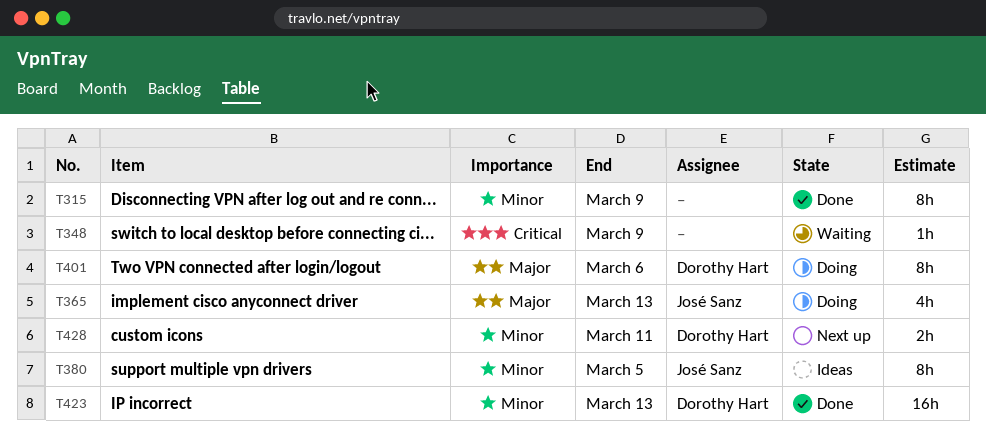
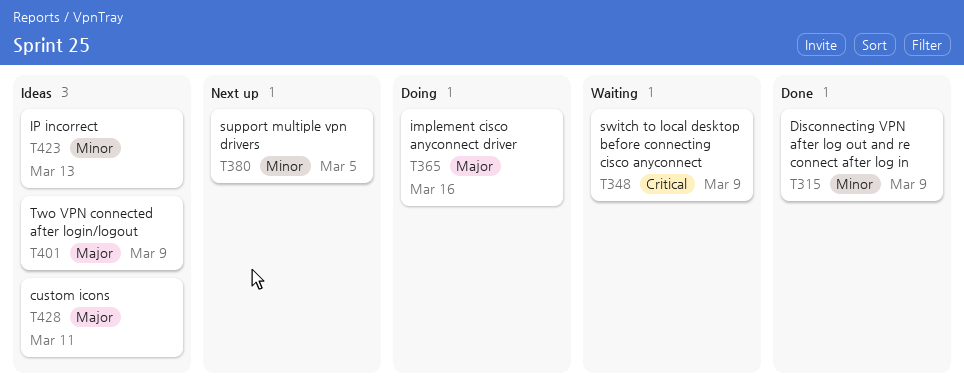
T365, due: Mar 13 -> Mar 16
T380, status: Ideas -> Next up
T401, status: Doing -> Ideas
T401, due: Mar 6 -> Mar 9
T423, status: Done -> Ideas
T428, status: Next up -> Ideas
T428, priority: Minor -> Major

